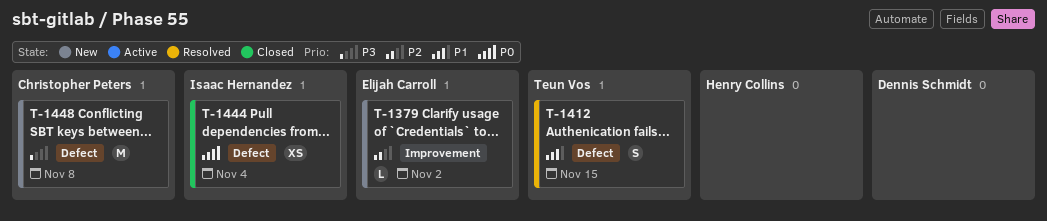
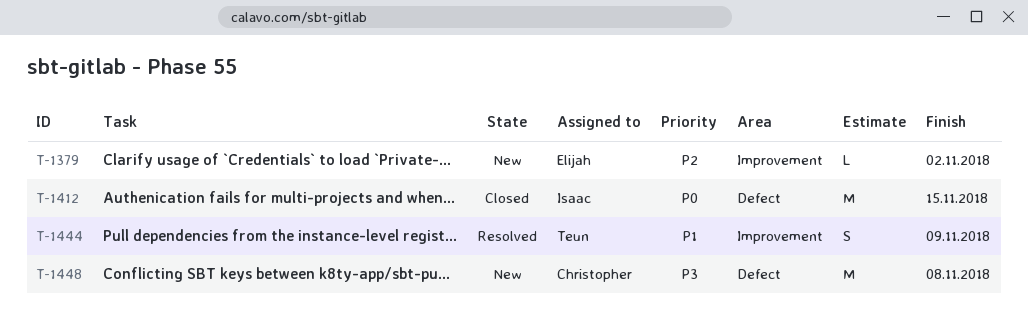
T-1412, status: Resolved -> Closed
T-1412, owner: Teun Vos -> Isaac Hernandez
T-1412, priority: P1 -> P0
T-1412, estimate: S -> M
T-1444, status: Closed -> Resolved
T-1444, owner: Isaac Hernandez -> Teun Vos
T-1444, priority: P0 -> P1
T-1444, label: Defect -> Improvement
T-1444, estimate: XS -> S
T-1444, due: Nov 4 -> Nov 9

